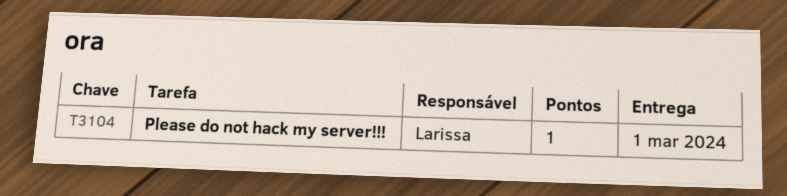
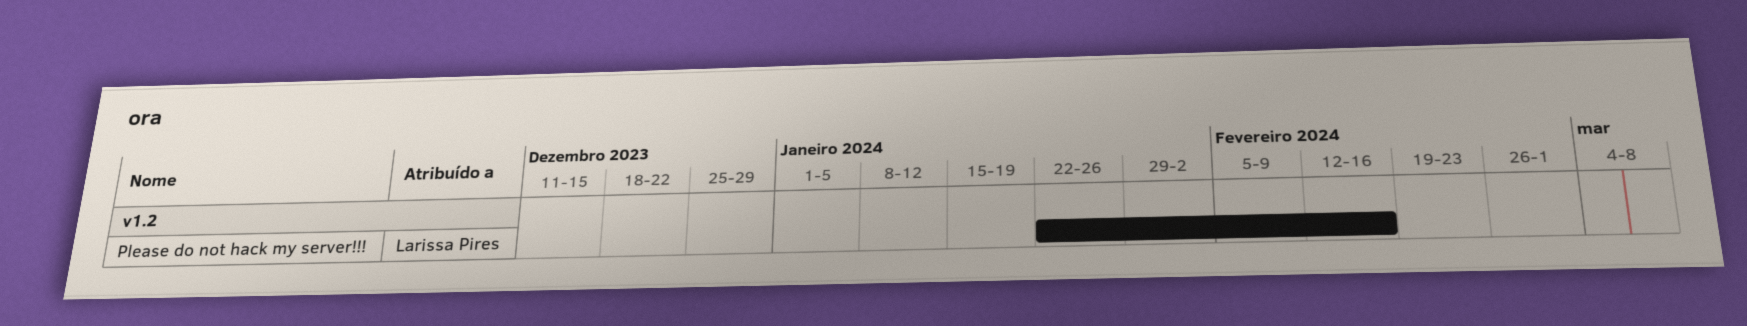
Please do not hack my server!!!, due: Mar 1 -> Feb 16

